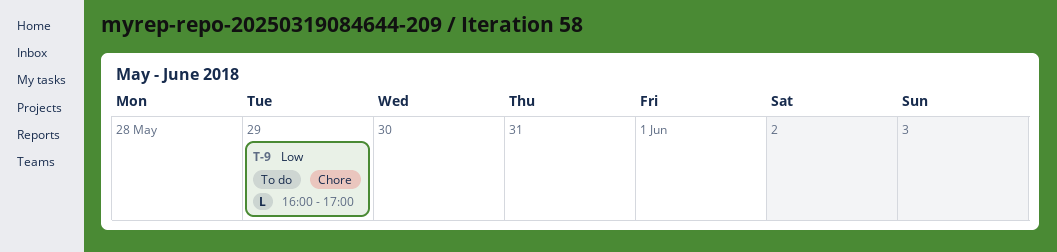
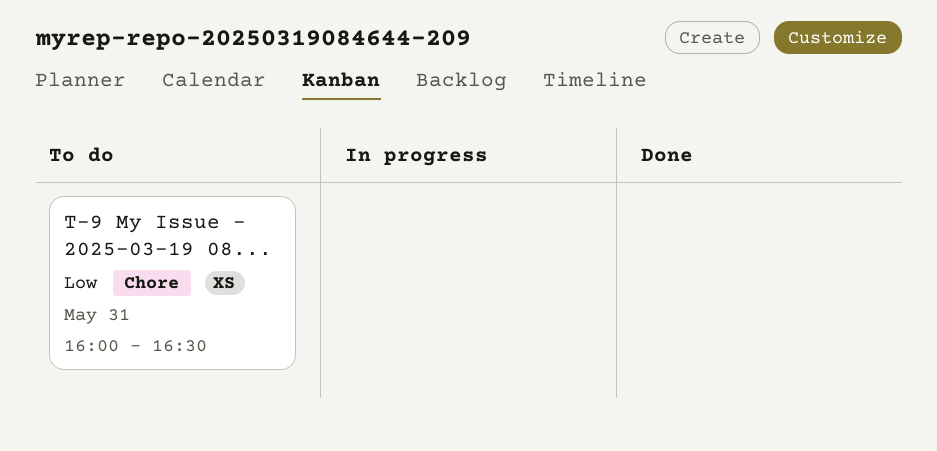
T-9, estimate: L -> XS
T-9, day: May 29 -> May 31
T-9, ends: 17:00 -> 16:30

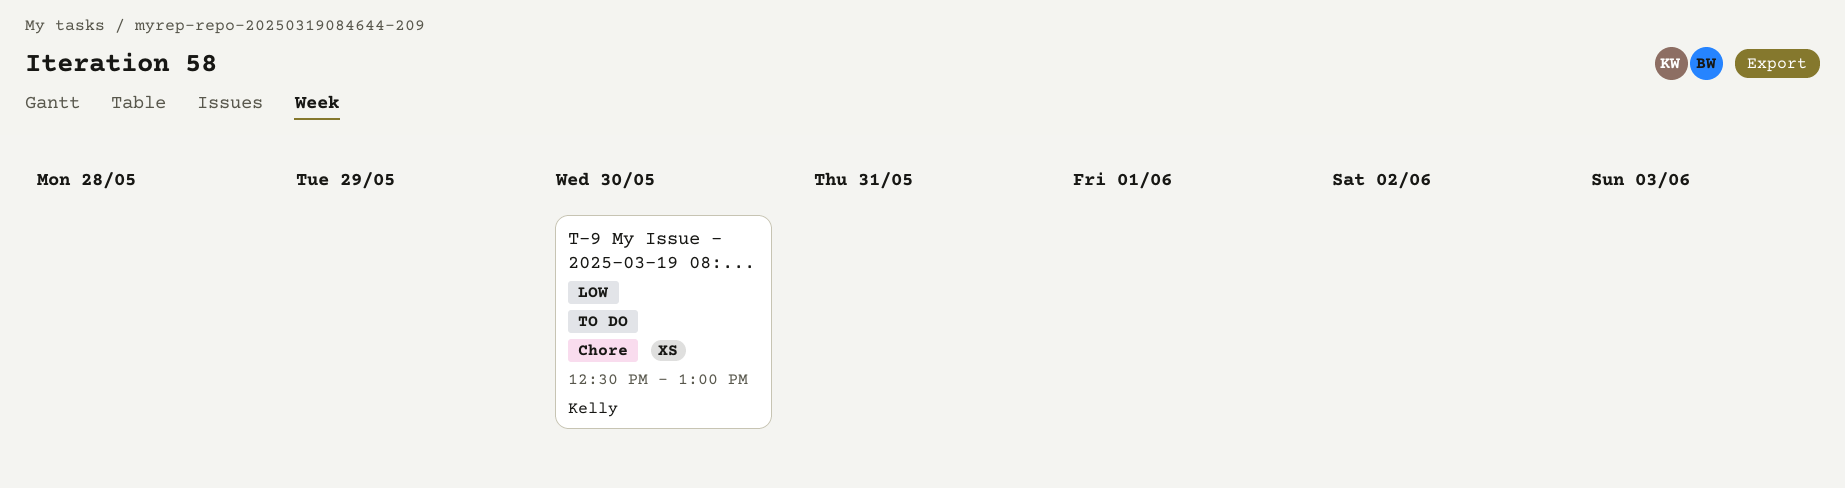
T-9, day: May 31 -> May 30
T-9, begins: 16:00 -> 12:30
T-9, ends: 16:30 -> 13:00

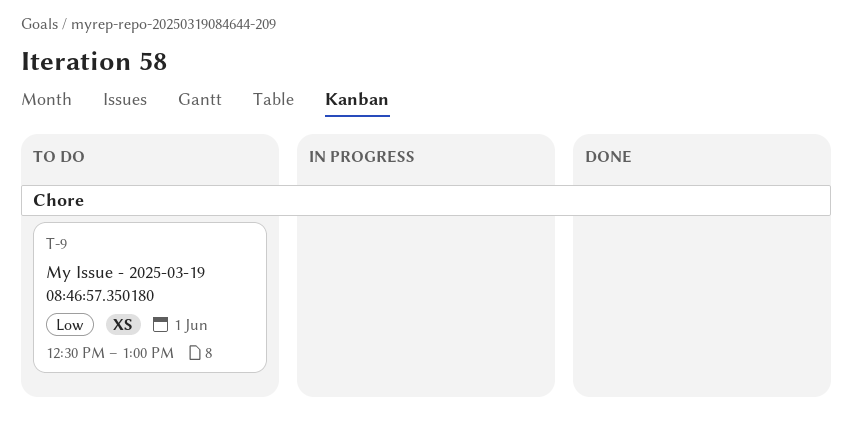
T-9, day: May 30 -> Jun 1

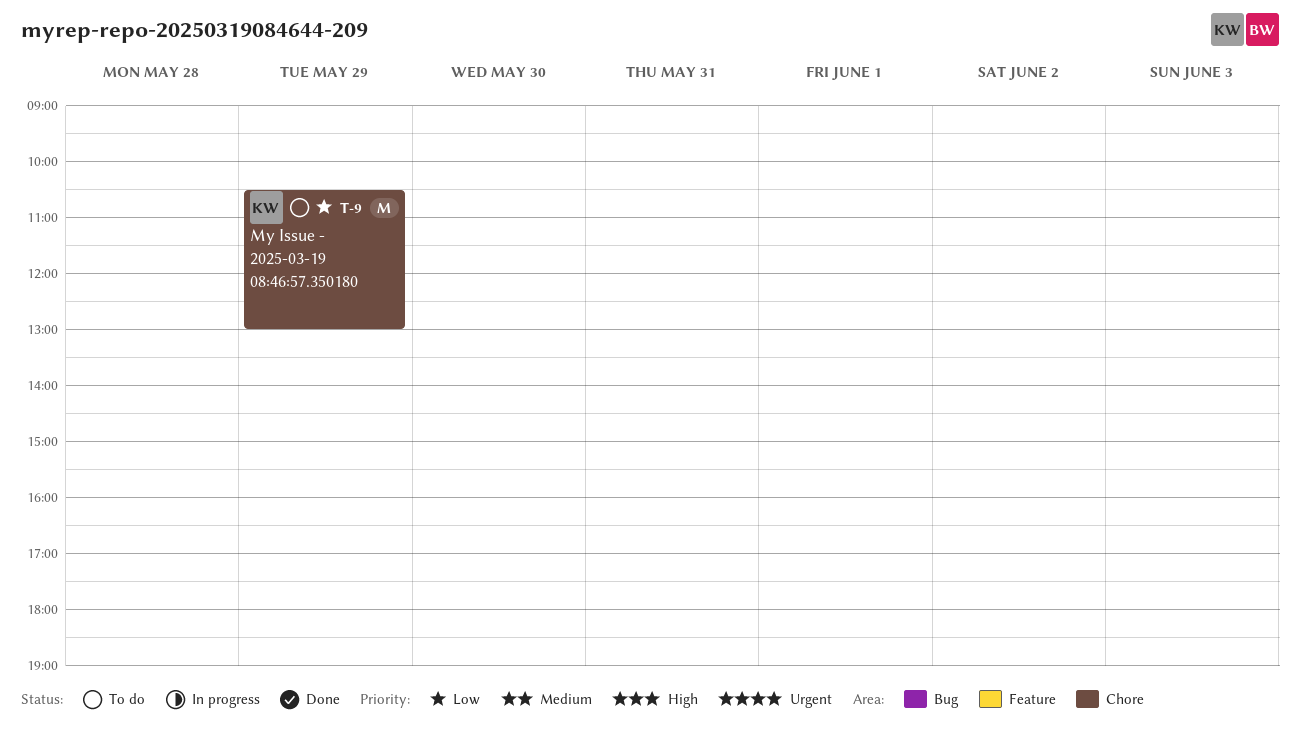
T-9, estimate: XS -> M
T-9, day: Jun 1 -> May 29
T-9, begins: 12:30 -> 10:30

